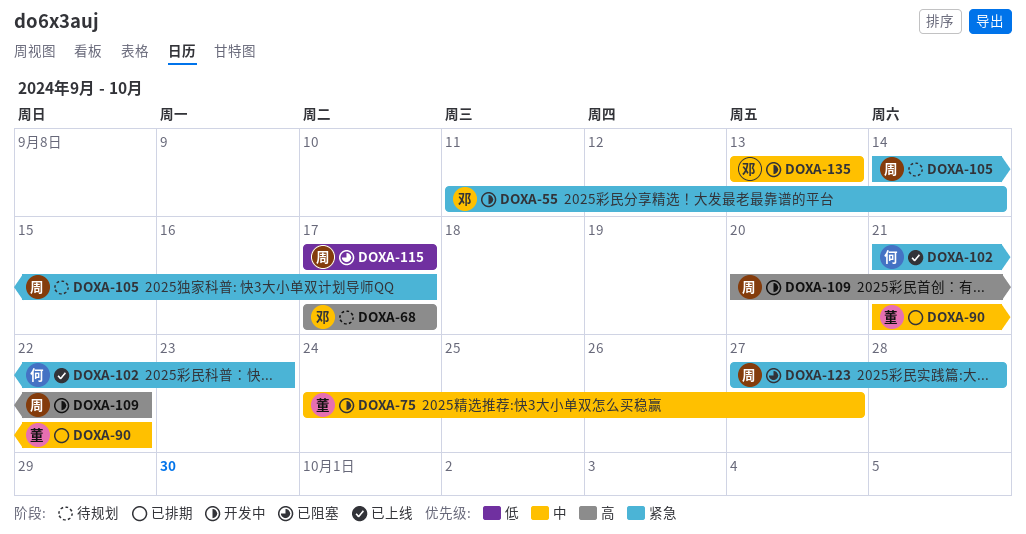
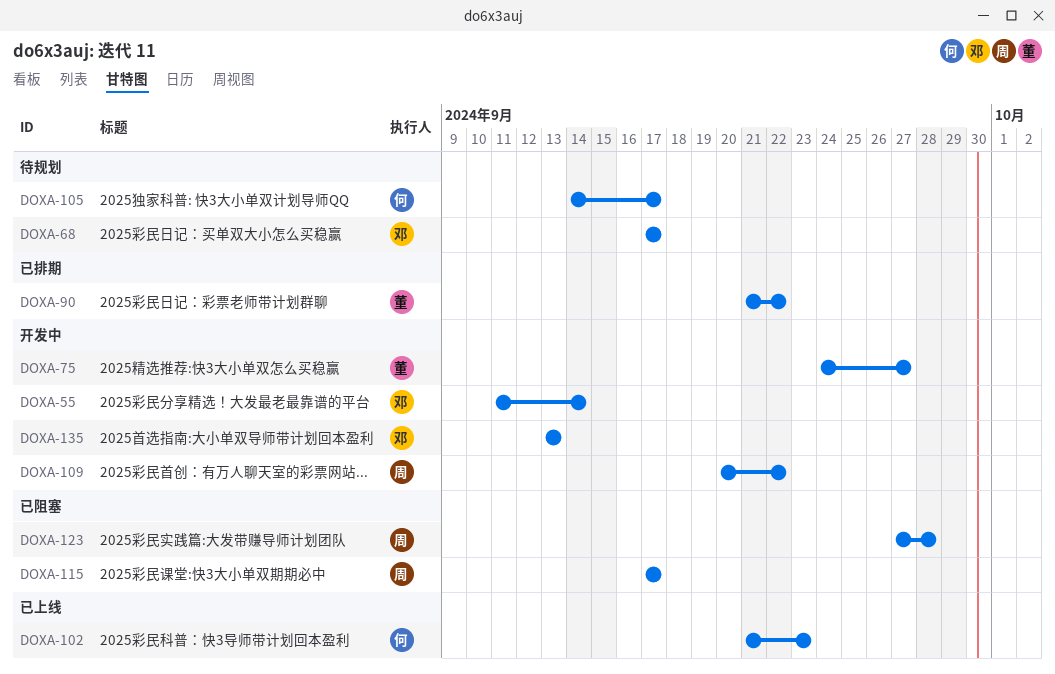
DOXA-105, owner: 周 -> 何

